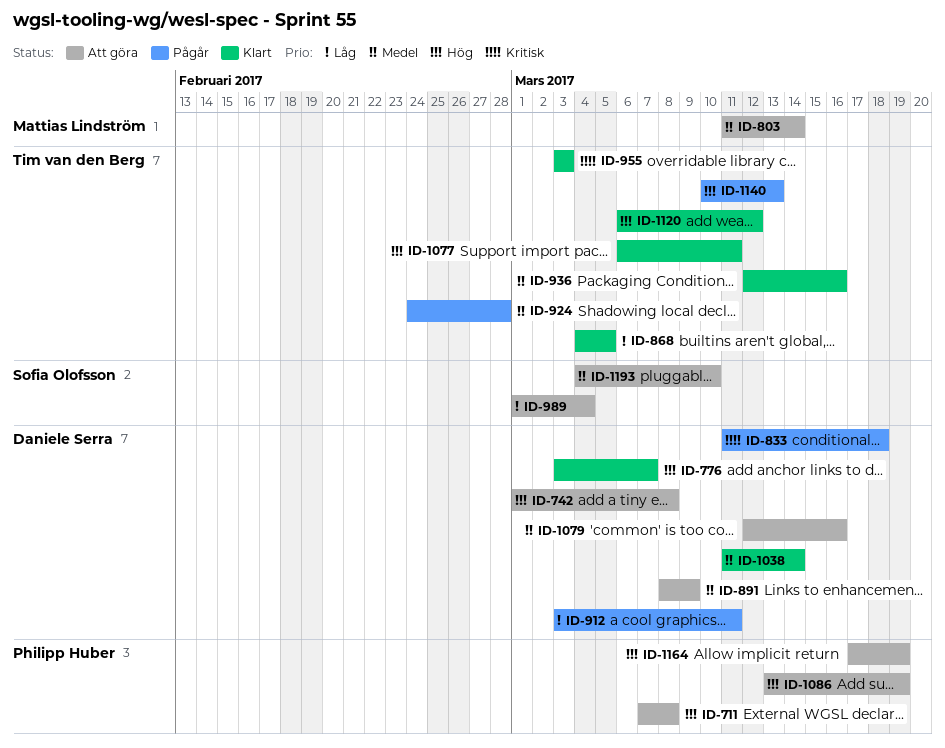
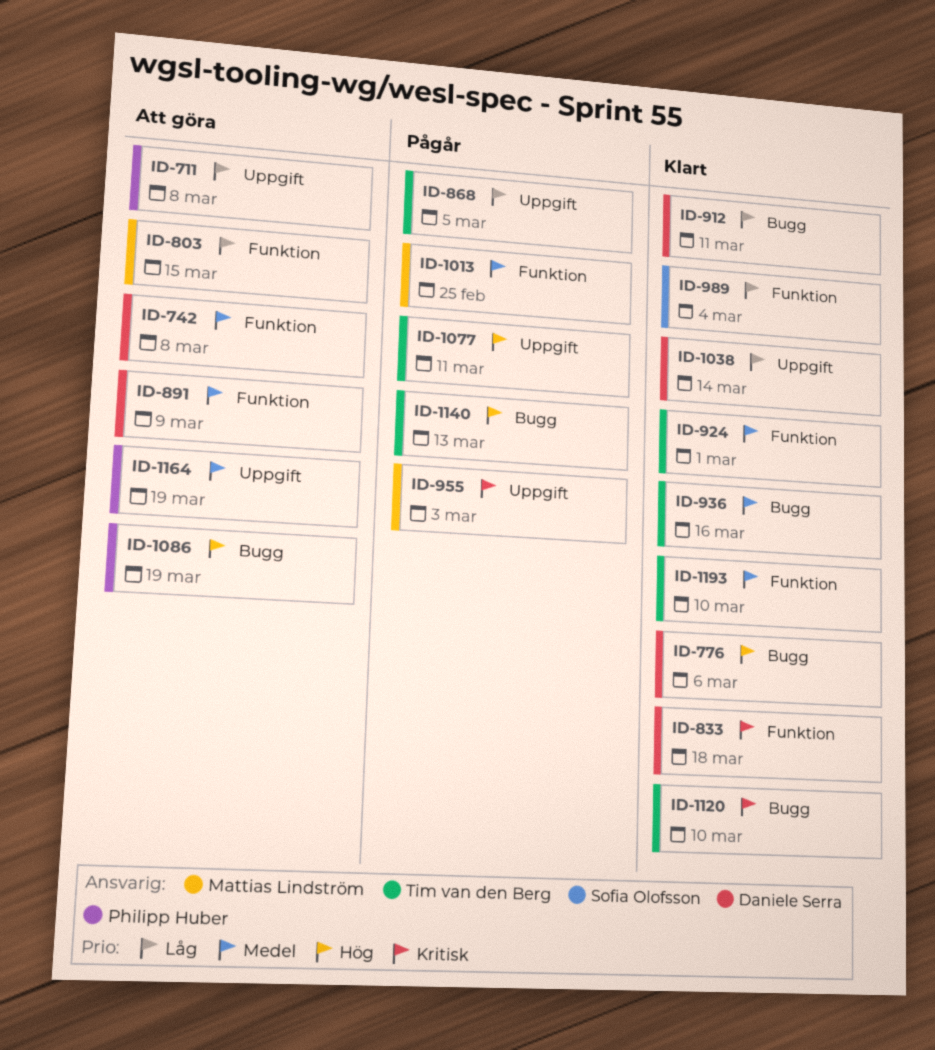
ID-711, priority: Hög -> Låg
ID-742, priority: Hög -> Medel
ID-776, due: Mar 7 -> Mar 6
ID-803, priority: Medel -> Låg
ID-803, due: Mar 14 -> Mar 15
ID-833, status: Pågår -> Klart
ID-868, status: Klart -> Pågår
ID-912, status: Pågår -> Klart
ID-924, status: Pågår -> Klart
ID-924, due: Feb 28 -> Mar 1
ID-955, status: Klart -> Pågår
ID-955, owner: Tim van den Berg -> Mattias Lindström
ID-989, status: Att göra -> Klart
ID-1013: none -> present
ID-1038, priority: Medel -> Låg
ID-1077, status: Klart -> Pågår
ID-1079: present -> none
ID-1120, priority: Hög -> Kritisk
ID-1120, due: Mar 12 -> Mar 10
ID-1164, priority: Hög -> Medel
ID-1193, status: Att göra -> Klart
ID-1193, owner: Sofia Olofsson -> Tim van den Berg

